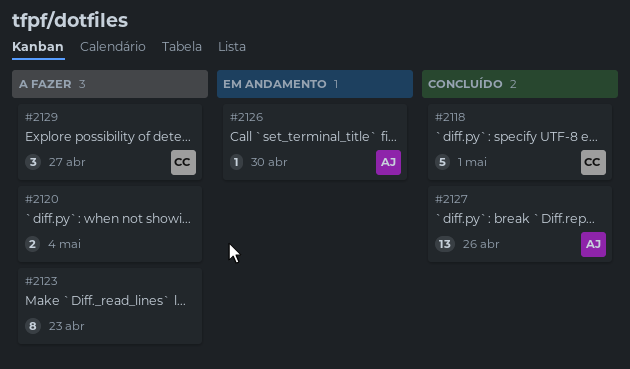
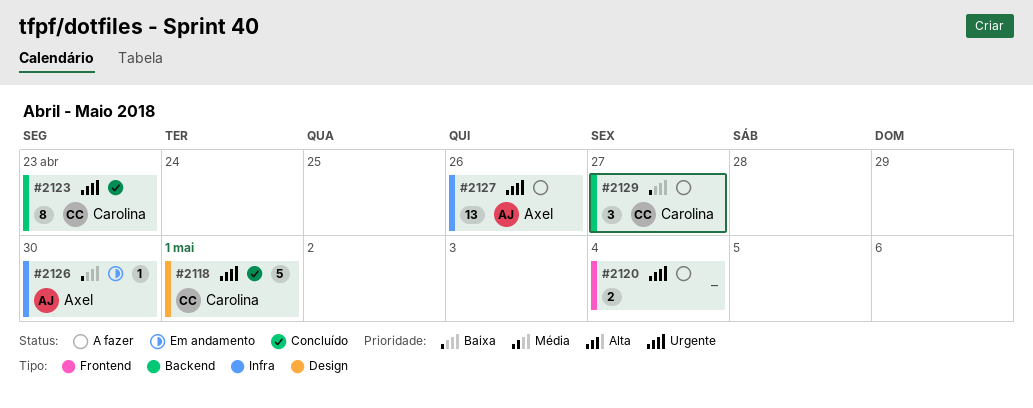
#2123, status: A fazer -> Concluído
#2123, owner: none -> Carolina
#2127, status: Concluído -> A fazer

